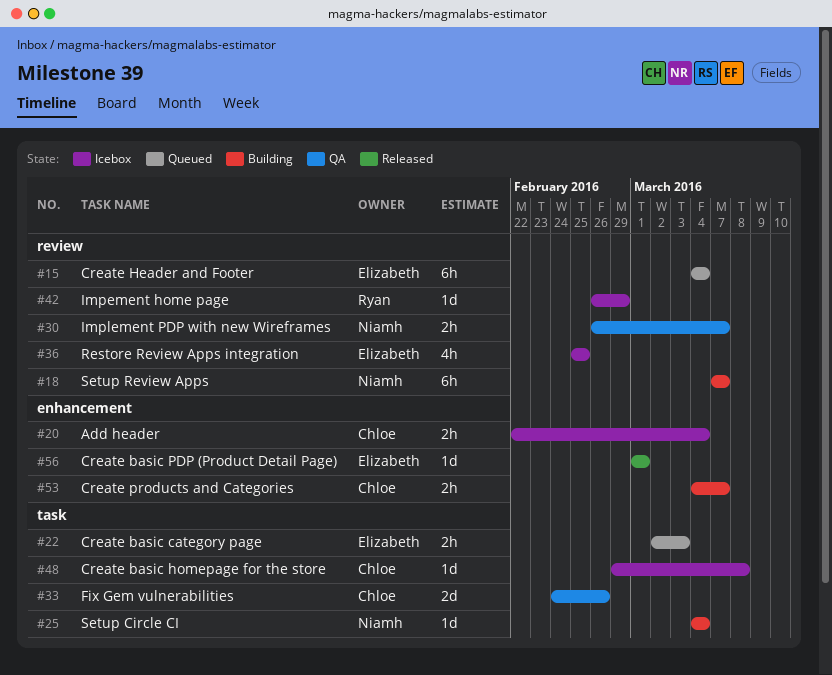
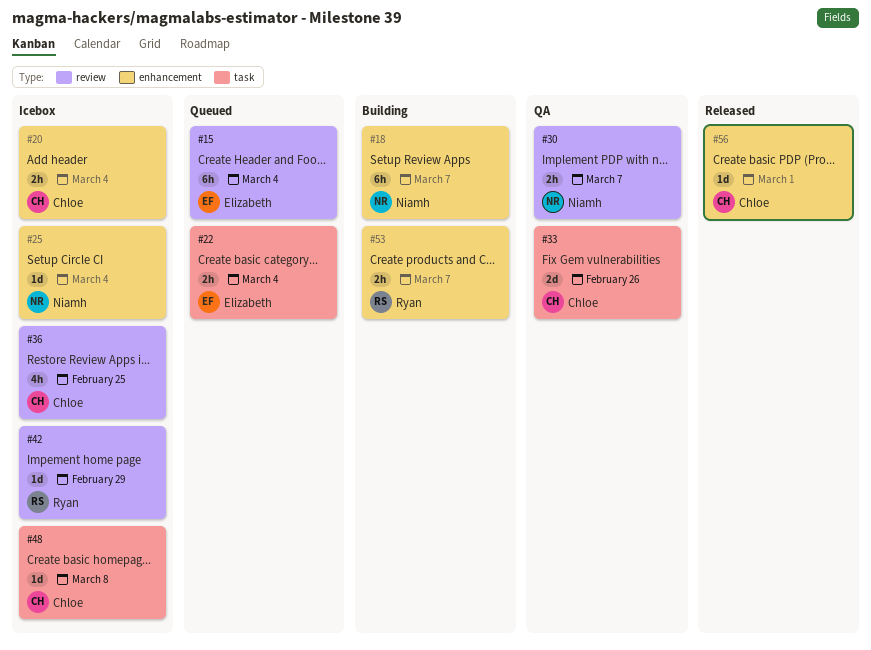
#18, label: review -> enhancement
#22, due: Mar 3 -> Mar 4
#25, status: Building -> Icebox
#25, label: task -> enhancement
#36, owner: Elizabeth -> Chloe
#53, owner: Chloe -> Ryan
#56, owner: Elizabeth -> Chloe

